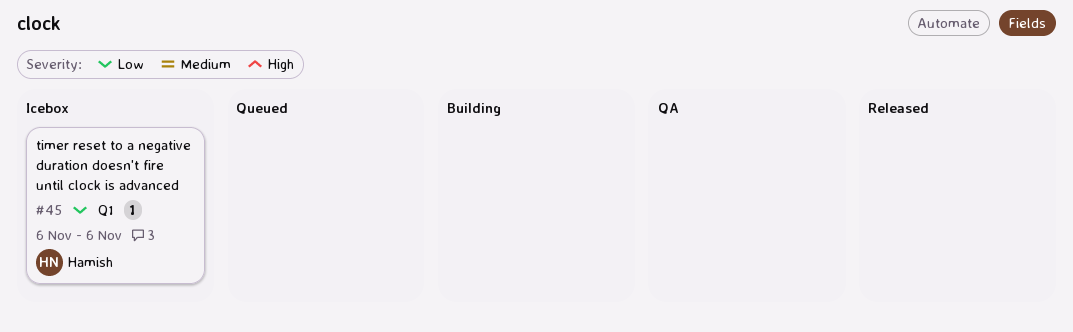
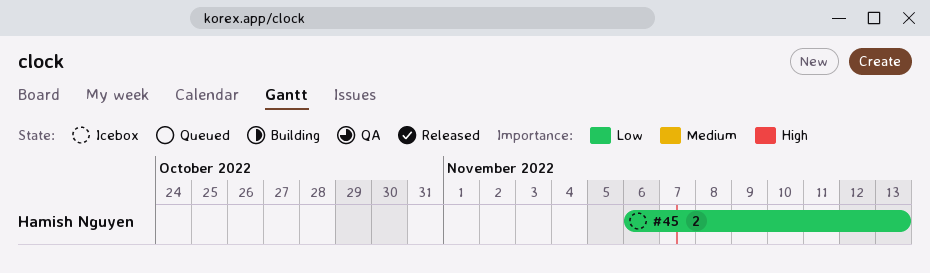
#45, estimate: 1 -> 2
#45, due: Nov 6 -> Nov 13

